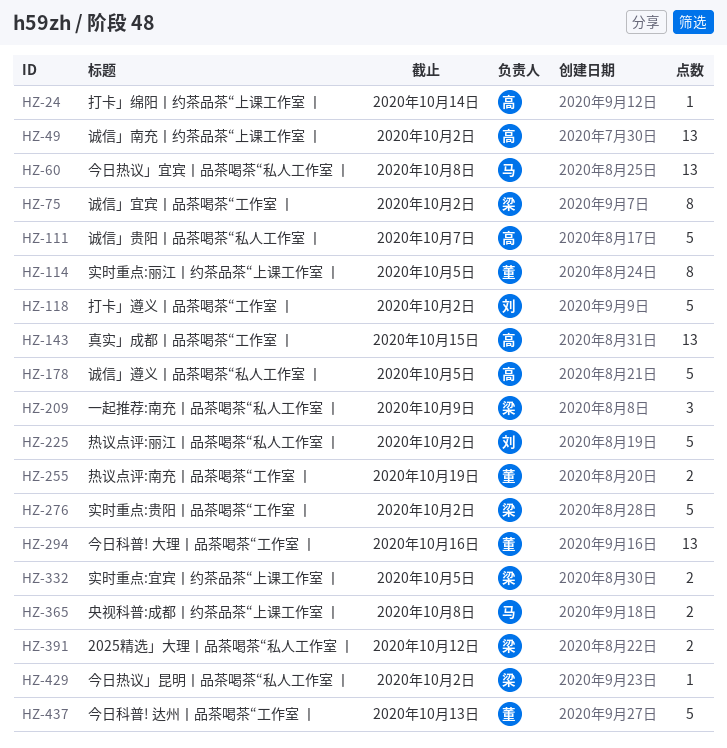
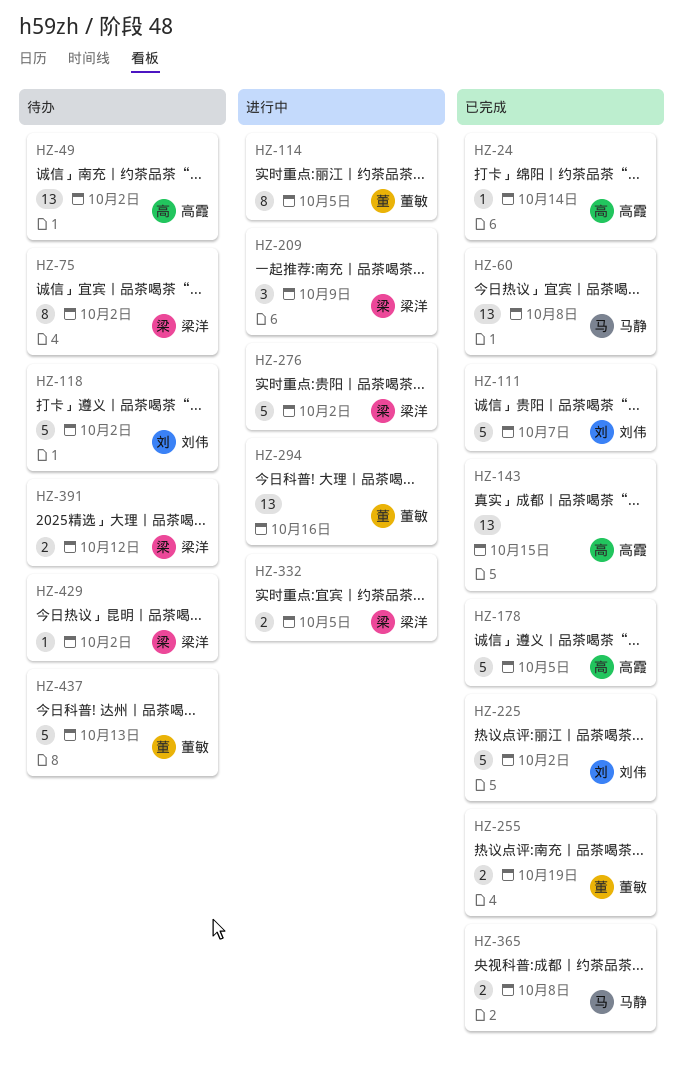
HZ-111, owner: 高霞 -> 刘伟

